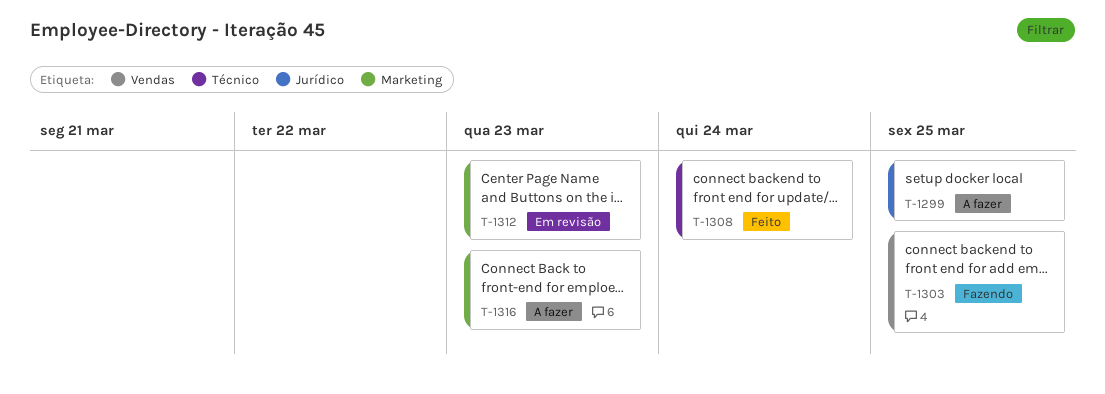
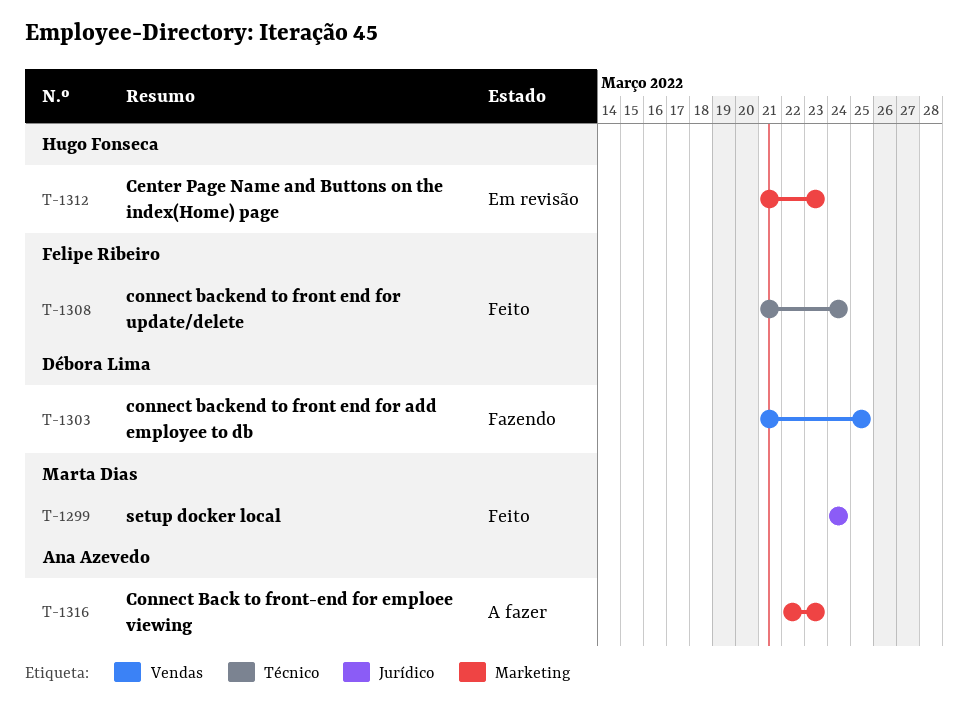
T-1299, status: A fazer -> Feito
T-1299, due: Mar 25 -> Mar 24

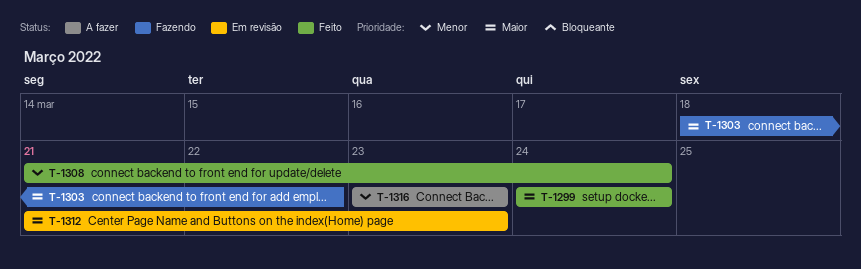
T-1303, start: Mar 21 -> Mar 18
T-1303, due: Mar 25 -> Mar 22
T-1316, start: Mar 22 -> Mar 23

